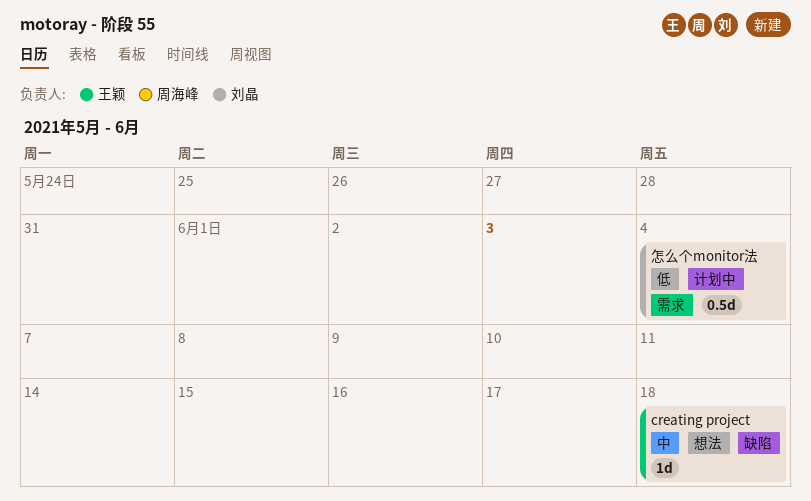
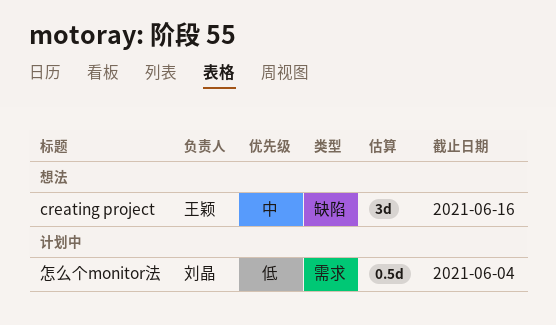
creating project, estimate: 1d -> 3d
creating project, due: Jun 18 -> Jun 16

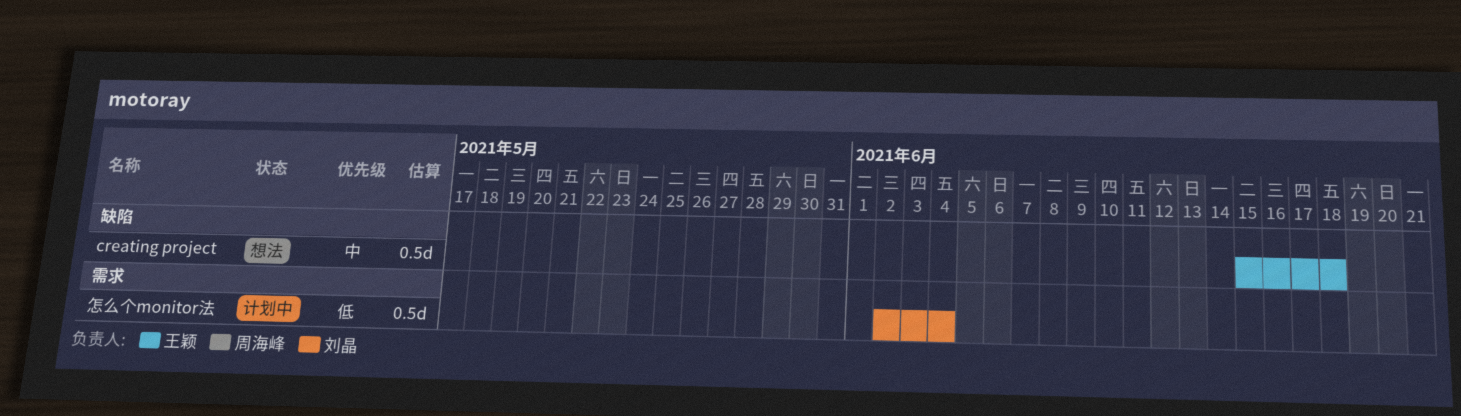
creating project, estimate: 3d -> 0.5d
creating project, due: Jun 16 -> Jun 18

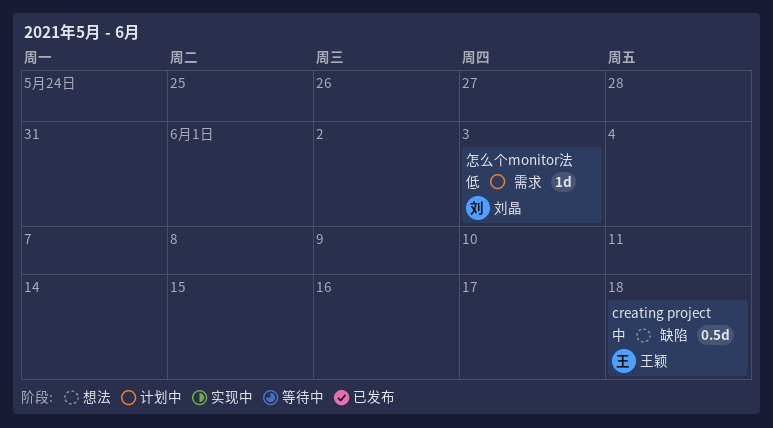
怎么个monitor法, estimate: 0.5d -> 1d
怎么个monitor法, due: Jun 4 -> Jun 3

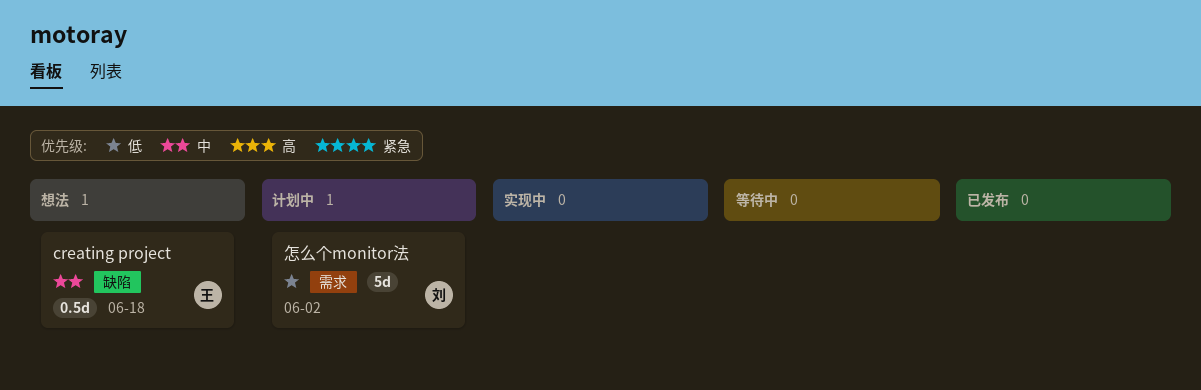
怎么个monitor法, estimate: 1d -> 5d
怎么个monitor法, due: Jun 3 -> Jun 2

